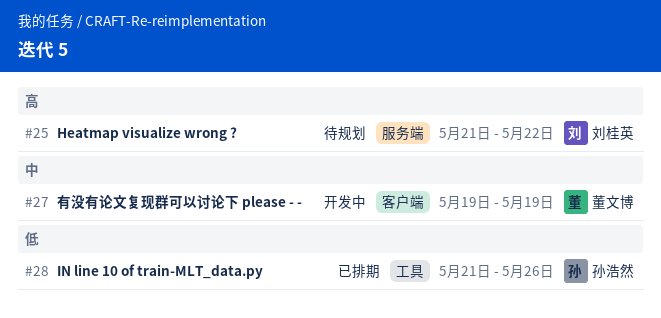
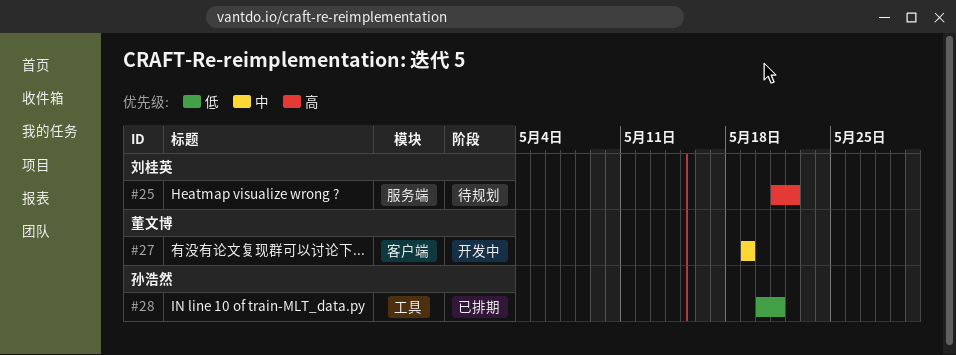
#28, start: May 21 -> May 20
#28, due: May 26 -> May 21

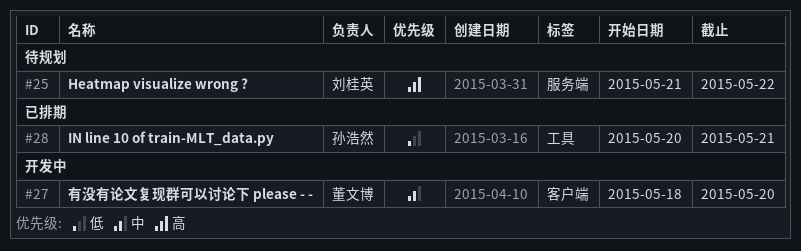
#27, start: May 19 -> May 18
#27, due: May 19 -> May 20

